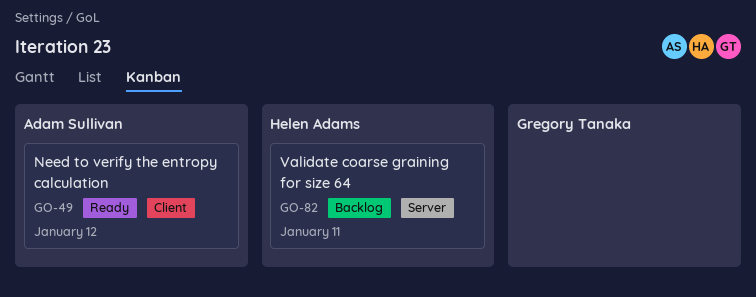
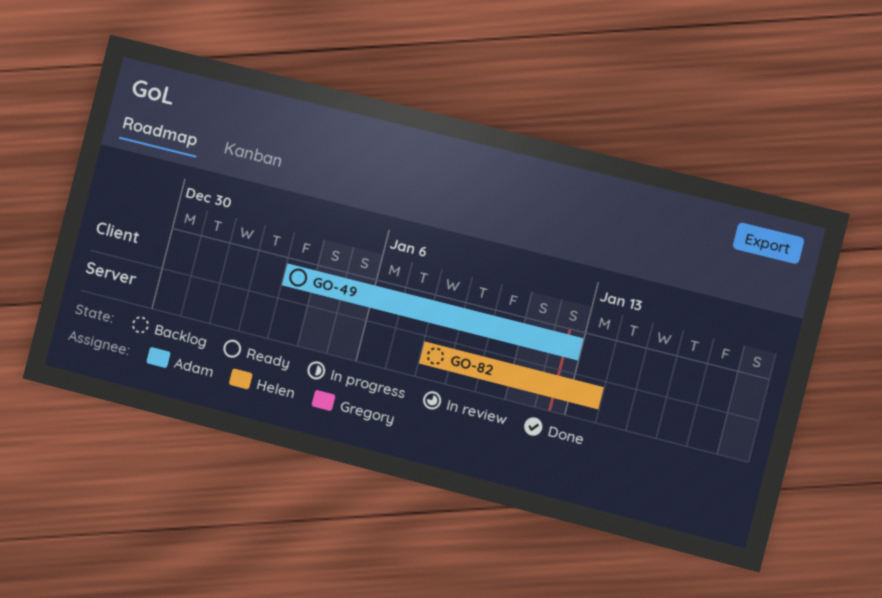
GO-82, due: Jan 11 -> Jan 13

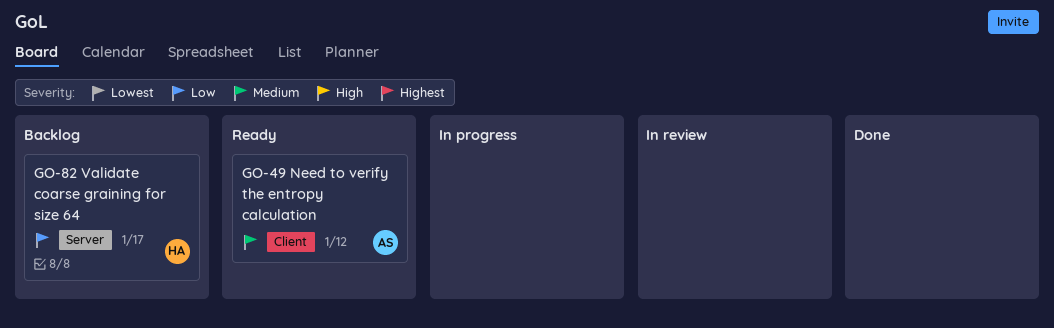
GO-82, due: Jan 13 -> Jan 17

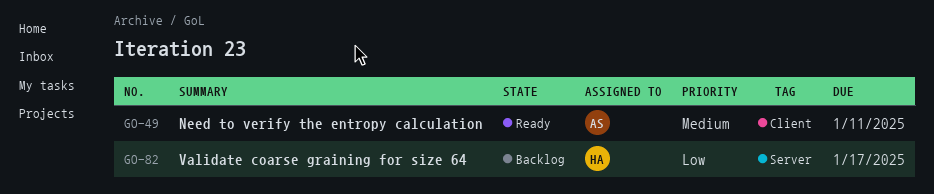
GO-49, due: Jan 12 -> Jan 11

